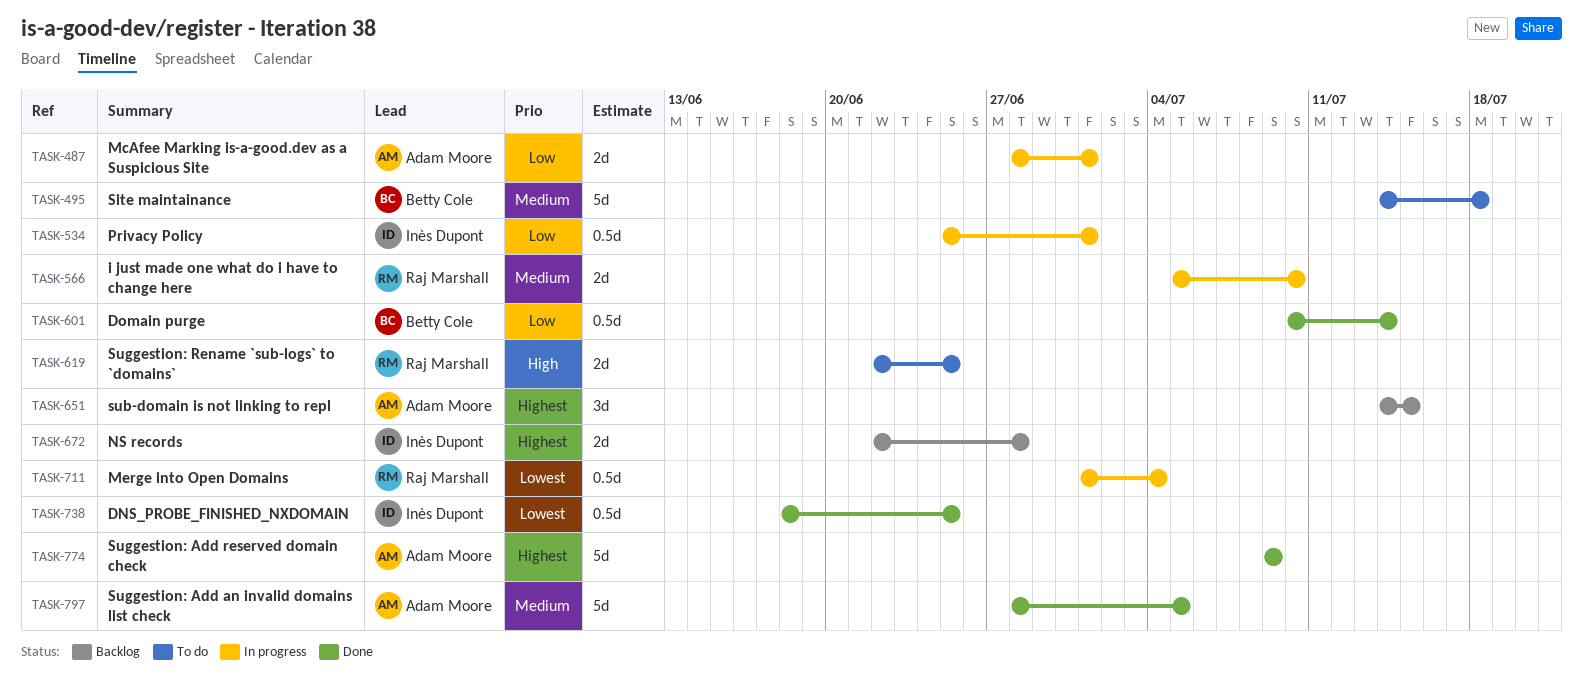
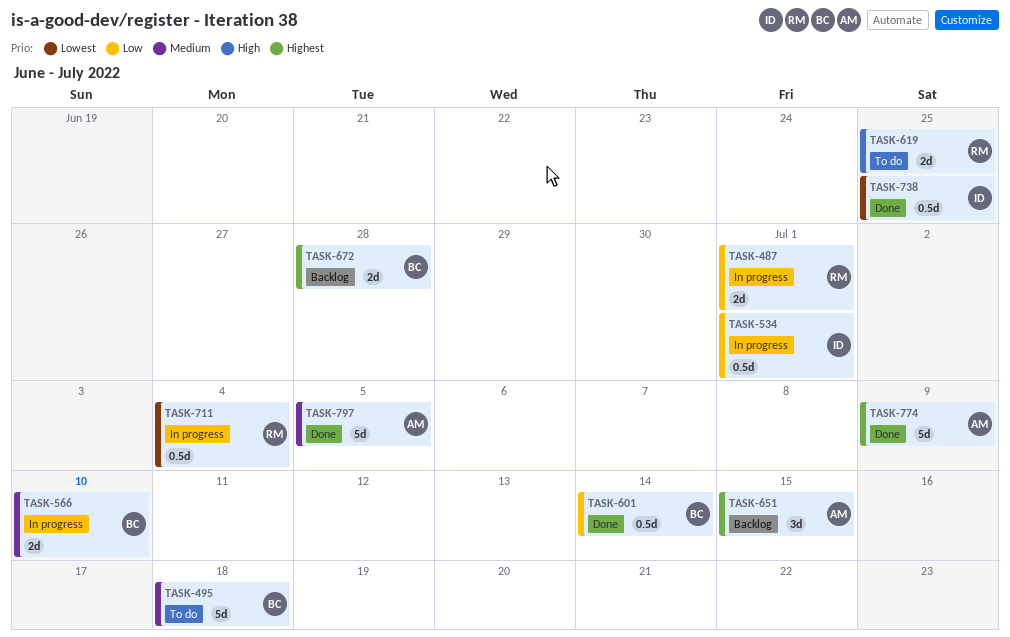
TASK-487, owner: Adam Moore -> Raj Marshall
TASK-566, owner: Raj Marshall -> Betty Cole
TASK-672, owner: Inès Dupont -> Betty Cole

